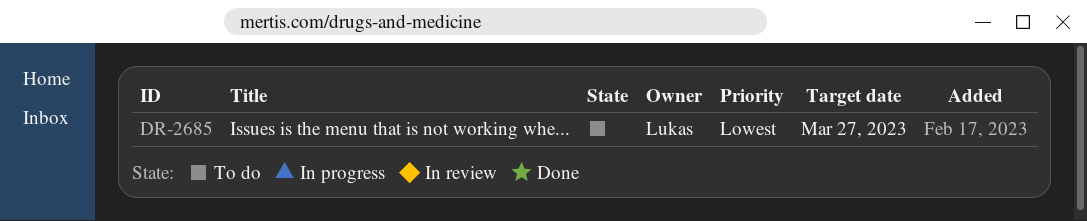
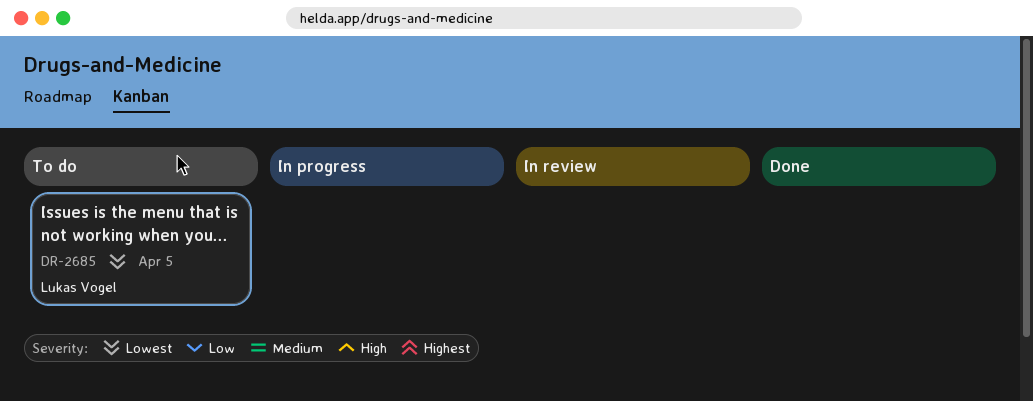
DR-2685, due: Mar 27 -> Apr 5

